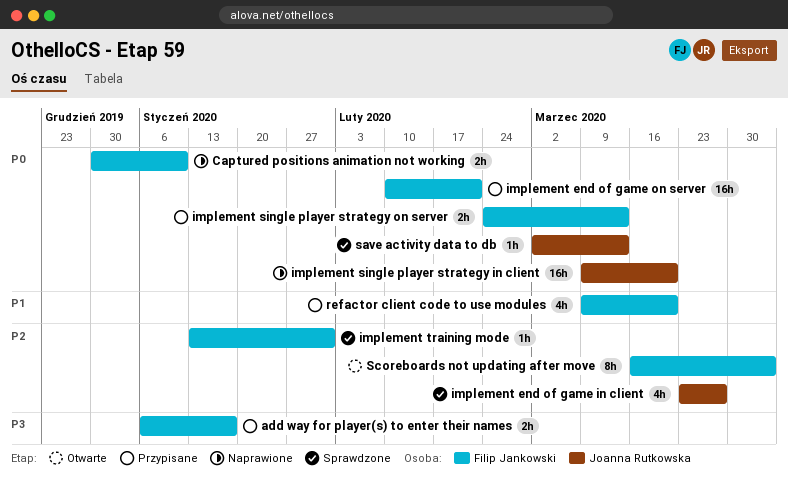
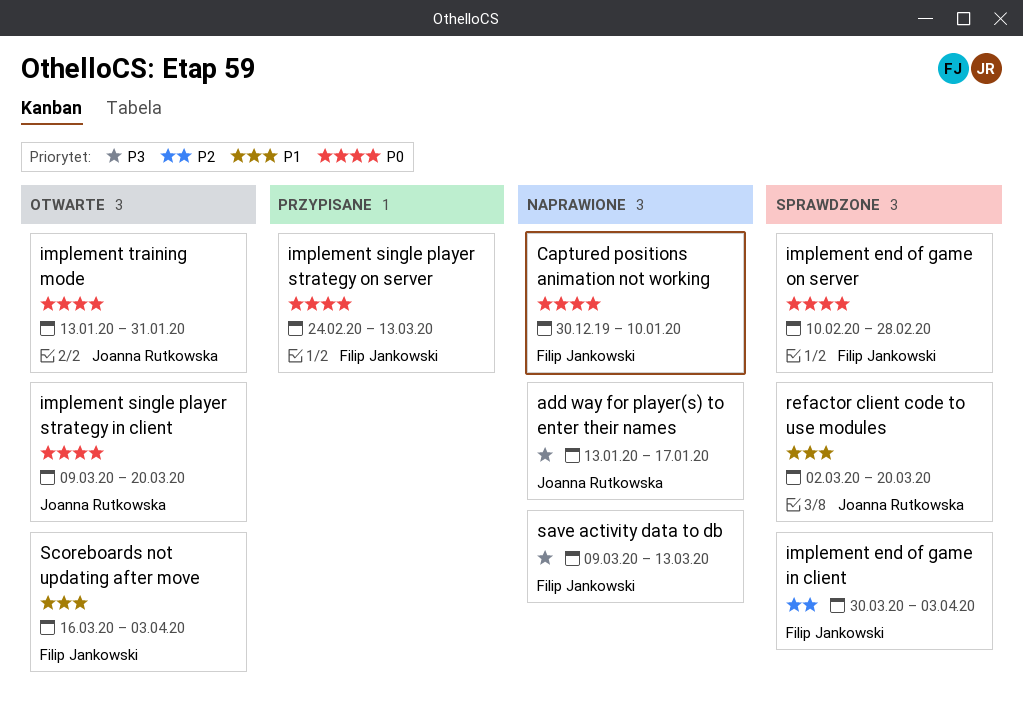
add way for player(s) to enter their names, status: Przypisane -> Naprawione
add way for player(s) to enter their names, owner: Filip Jankowski -> Joanna Rutkowska
add way for player(s) to enter their names, start: Jan 6 -> Jan 13
implement end of game in client, owner: Joanna Rutkowska -> Filip Jankowski
implement end of game in client, start: Mar 23 -> Mar 30
implement end of game in client, due: Mar 27 -> Apr 3
implement end of game on server, status: Przypisane -> Sprawdzone
implement end of game on server, due: Feb 21 -> Feb 28
implement single player strategy in client, status: Naprawione -> Otwarte
implement training mode, status: Sprawdzone -> Otwarte
implement training mode, owner: Filip Jankowski -> Joanna Rutkowska
implement training mode, priority: P2 -> P0
refactor client code to use modules, status: Przypisane -> Sprawdzone
refactor client code to use modules, owner: Filip Jankowski -> Joanna Rutkowska
refactor client code to use modules, start: Mar 9 -> Mar 2
save activity data to db, status: Sprawdzone -> Naprawione
save activity data to db, owner: Joanna Rutkowska -> Filip Jankowski
save activity data to db, priority: P0 -> P3
save activity data to db, start: Mar 2 -> Mar 9
Scoreboards not updating after move, priority: P2 -> P1

